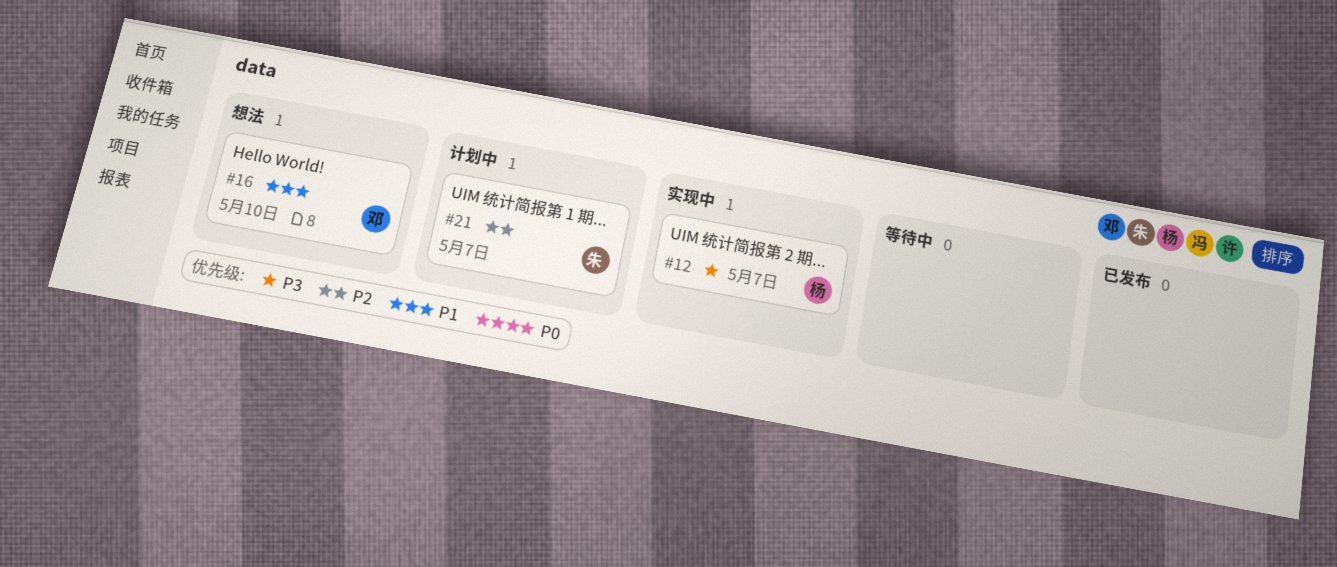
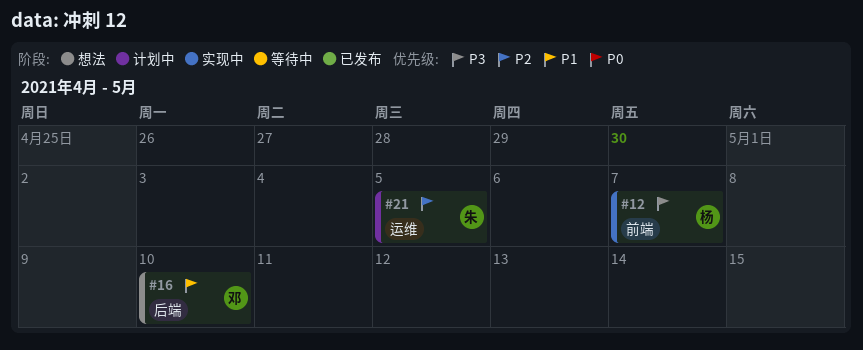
#21, due: May 7 -> May 5

